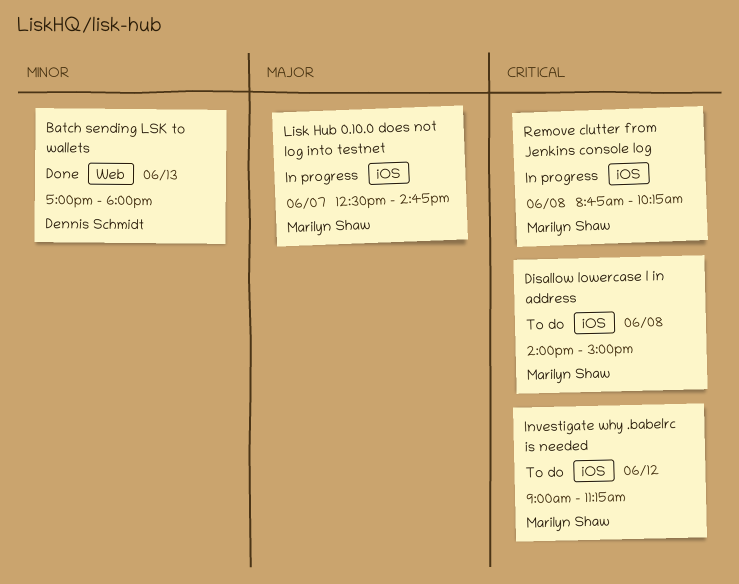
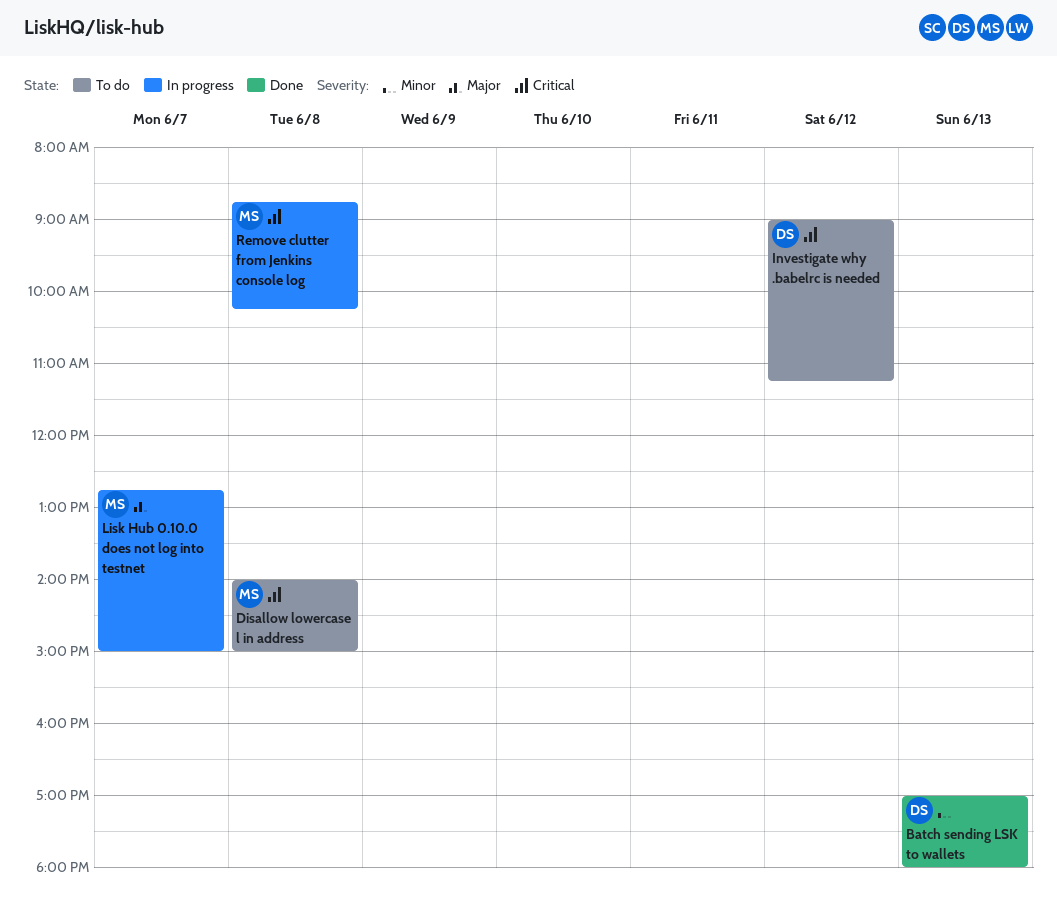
Investigate why .babelrc is needed, owner: Marilyn Shaw -> Dennis Schmidt
Lisk Hub 0.10.0 does not log into testnet, begins: 12:30 -> 12:45
Lisk Hub 0.10.0 does not log into testnet, ends: 14:45 -> 15:00

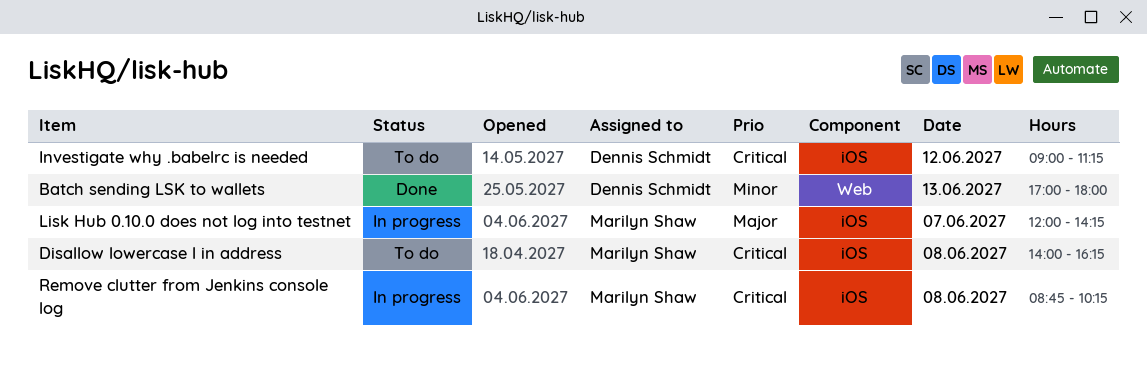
Disallow lowercase l in address, ends: 15:00 -> 16:15
Lisk Hub 0.10.0 does not log into testnet, begins: 12:45 -> 12:00
Lisk Hub 0.10.0 does not log into testnet, ends: 15:00 -> 14:15

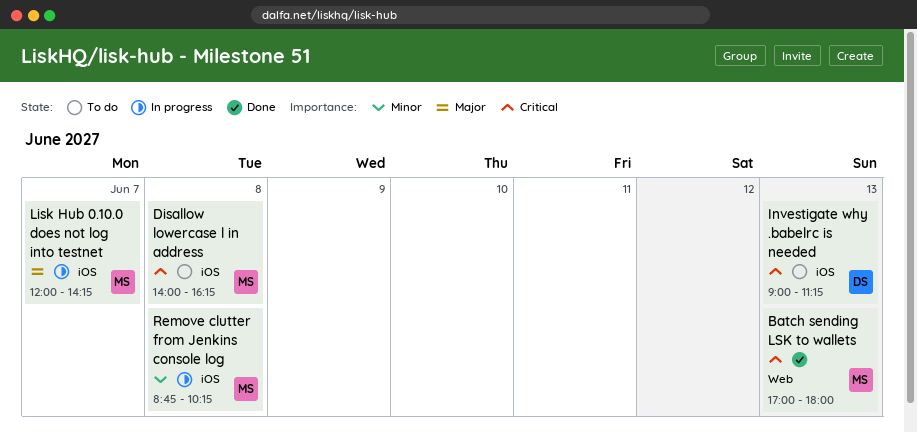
Batch sending LSK to wallets, owner: Dennis Schmidt -> Marilyn Shaw
Batch sending LSK to wallets, priority: Minor -> Critical
Investigate why .babelrc is needed, day: Jun 12 -> Jun 13
Remove clutter from Jenkins console log, priority: Critical -> Minor

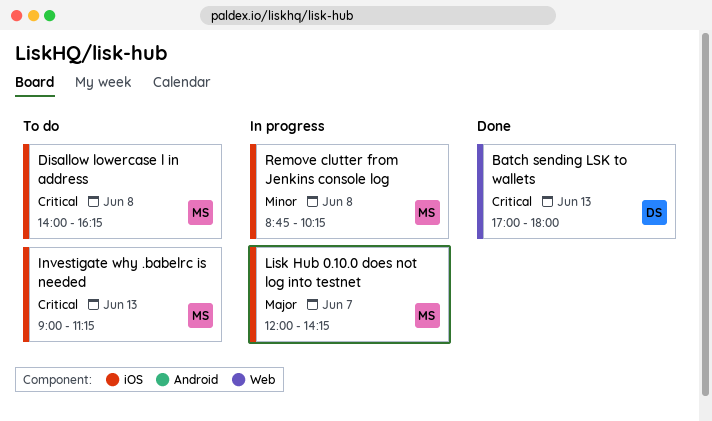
Batch sending LSK to wallets, owner: MS -> DS
Investigate why .babelrc is needed, owner: DS -> MS

